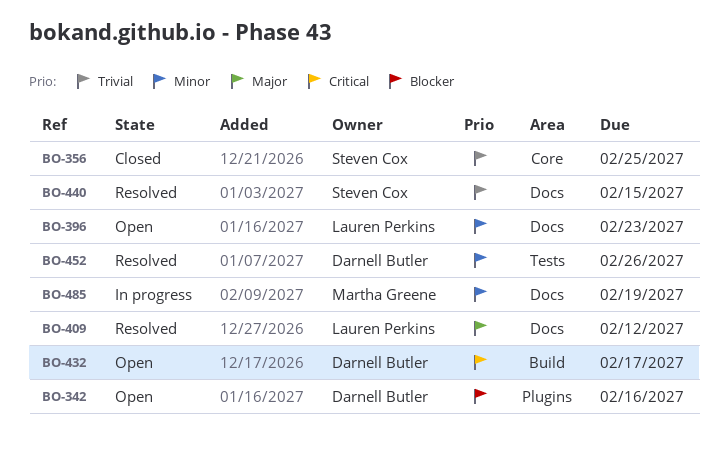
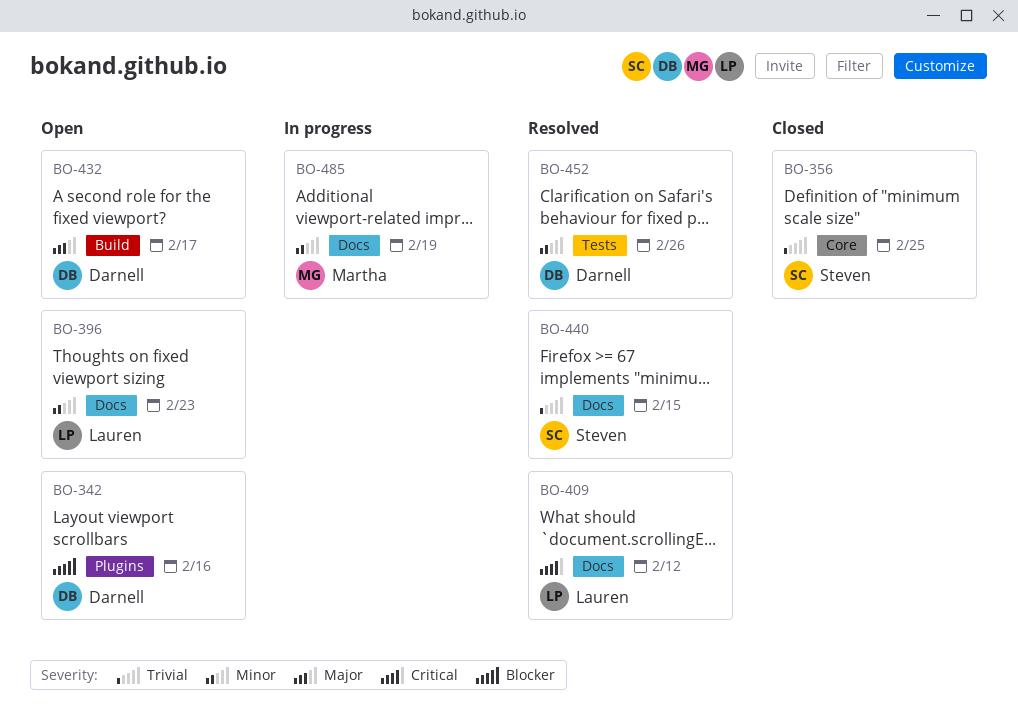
BO-409, priority: Major -> Critical
BO-432, priority: Critical -> Major

